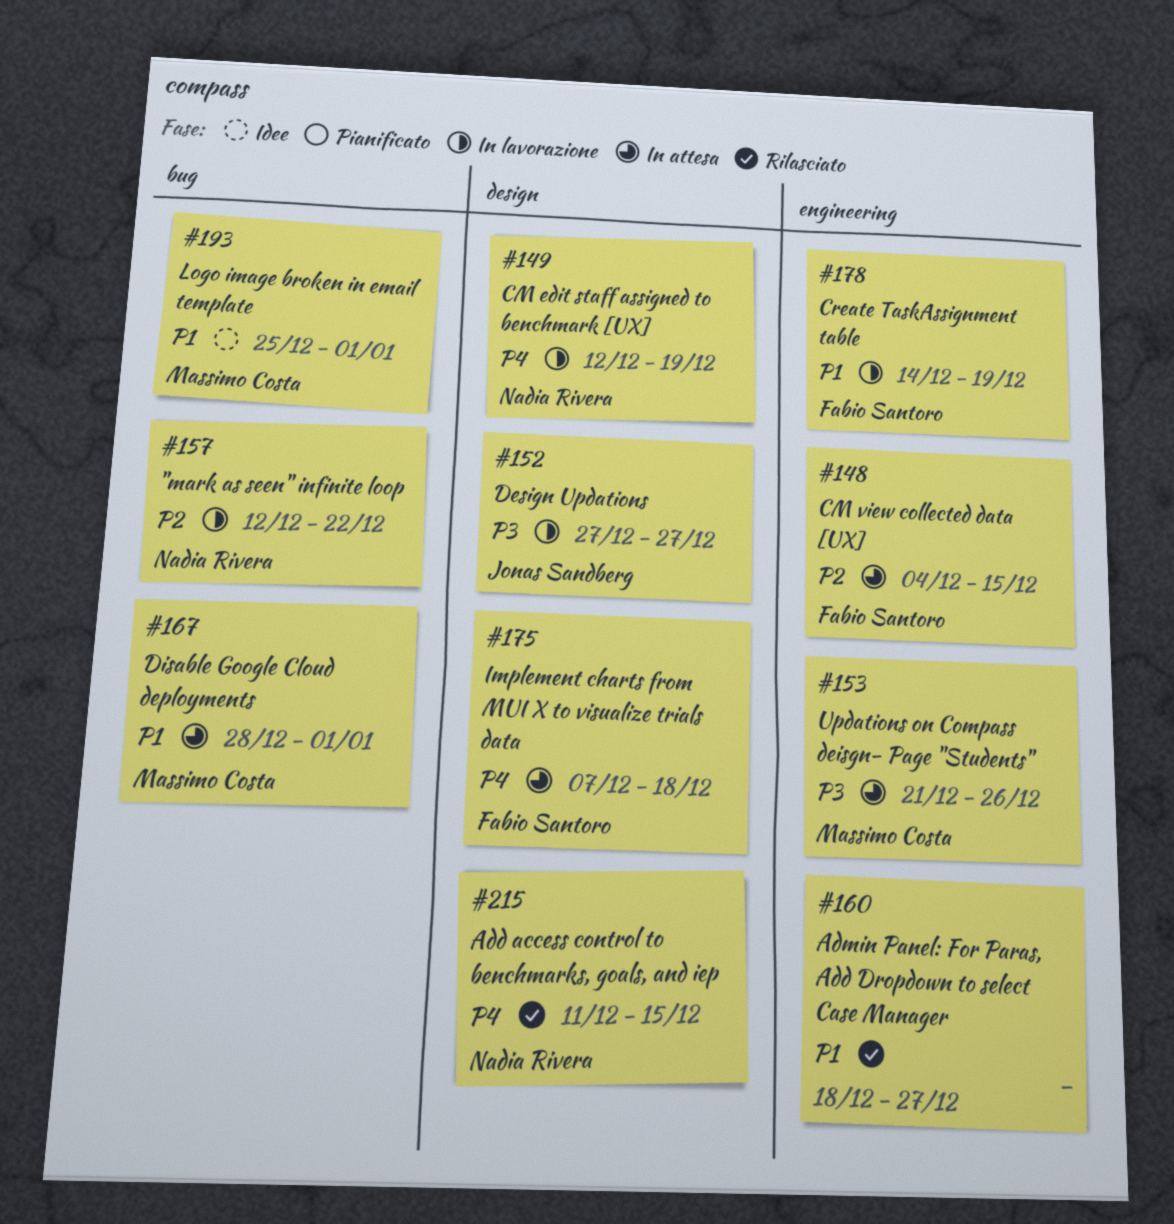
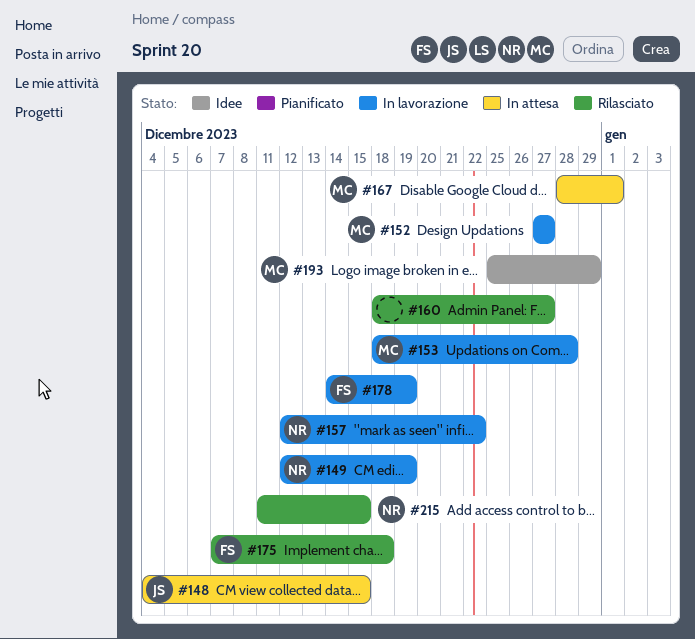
#148, owner: Fabio Santoro -> Jonas Sandberg
#152, owner: Jonas Sandberg -> Massimo Costa
#153, status: In attesa -> In lavorazione
#153, start: Dec 21 -> Dec 18
#153, due: Dec 26 -> Dec 28
#175, status: In attesa -> Rilasciato
#193, due: Jan 1 -> Dec 29

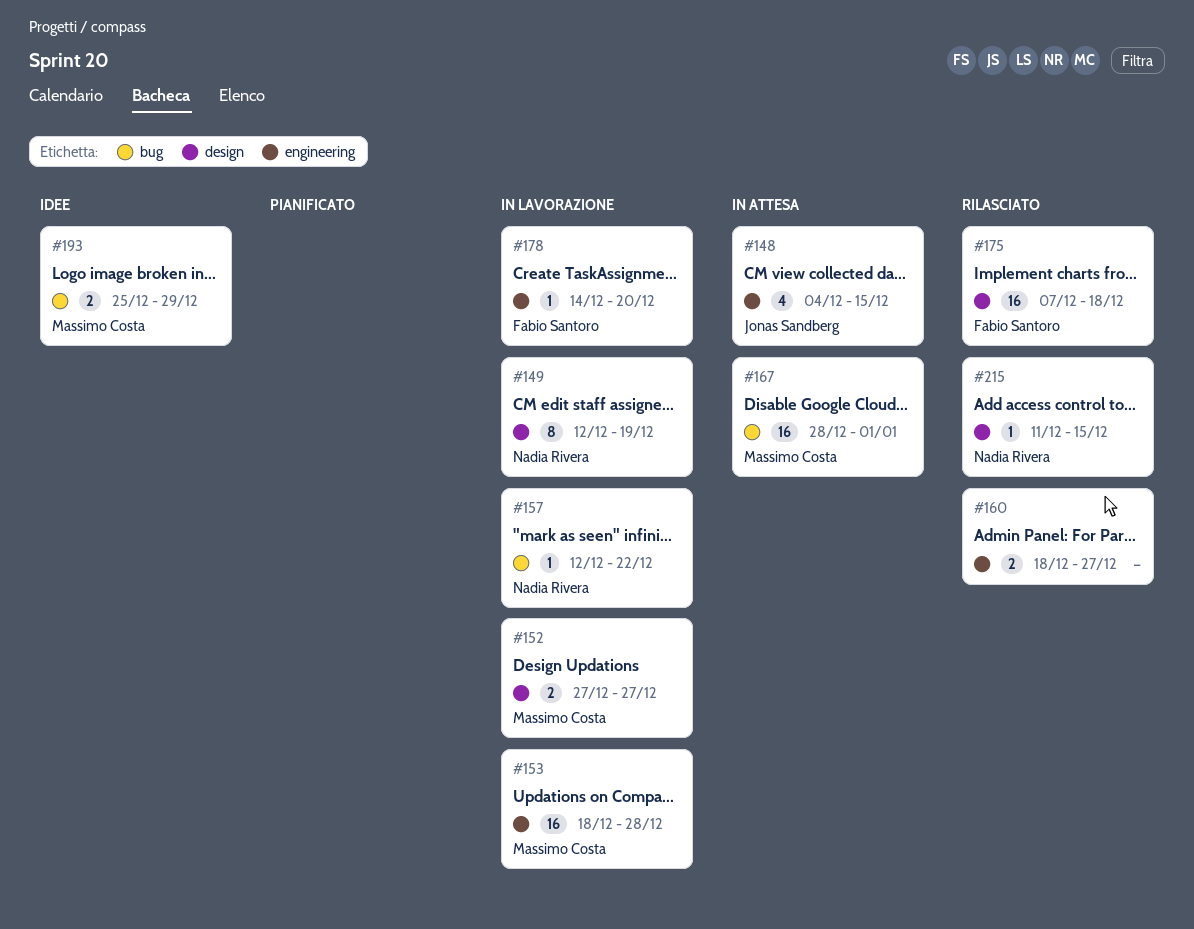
#178, due: Dec 19 -> Dec 20

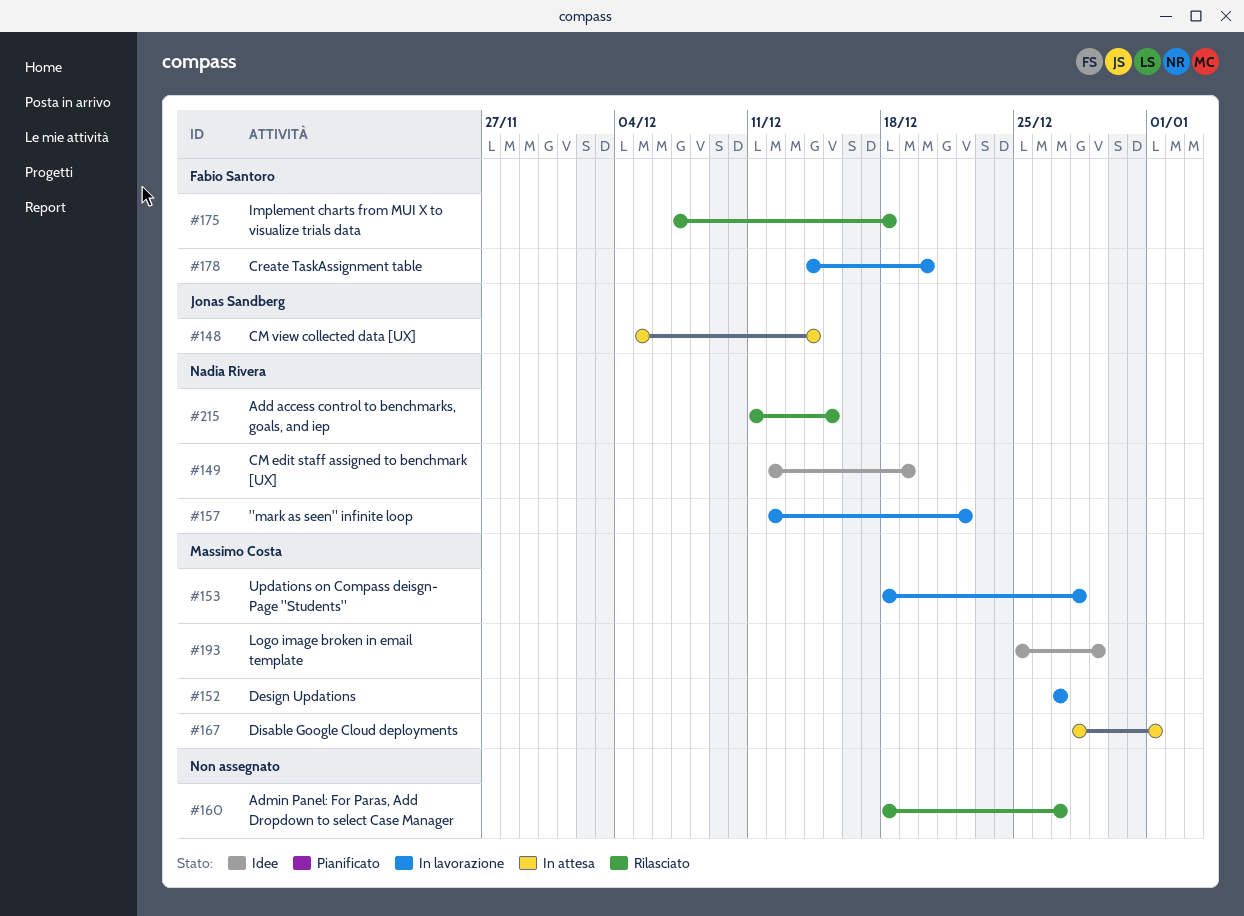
#148, start: Dec 4 -> Dec 5
#148, due: Dec 15 -> Dec 14
#149, status: In lavorazione -> Idee

